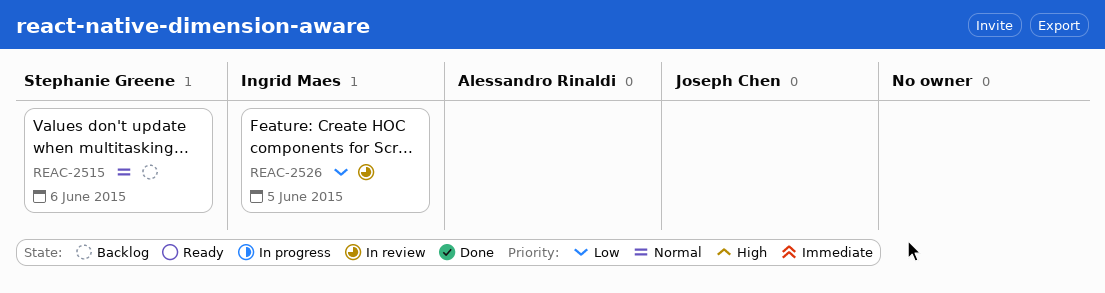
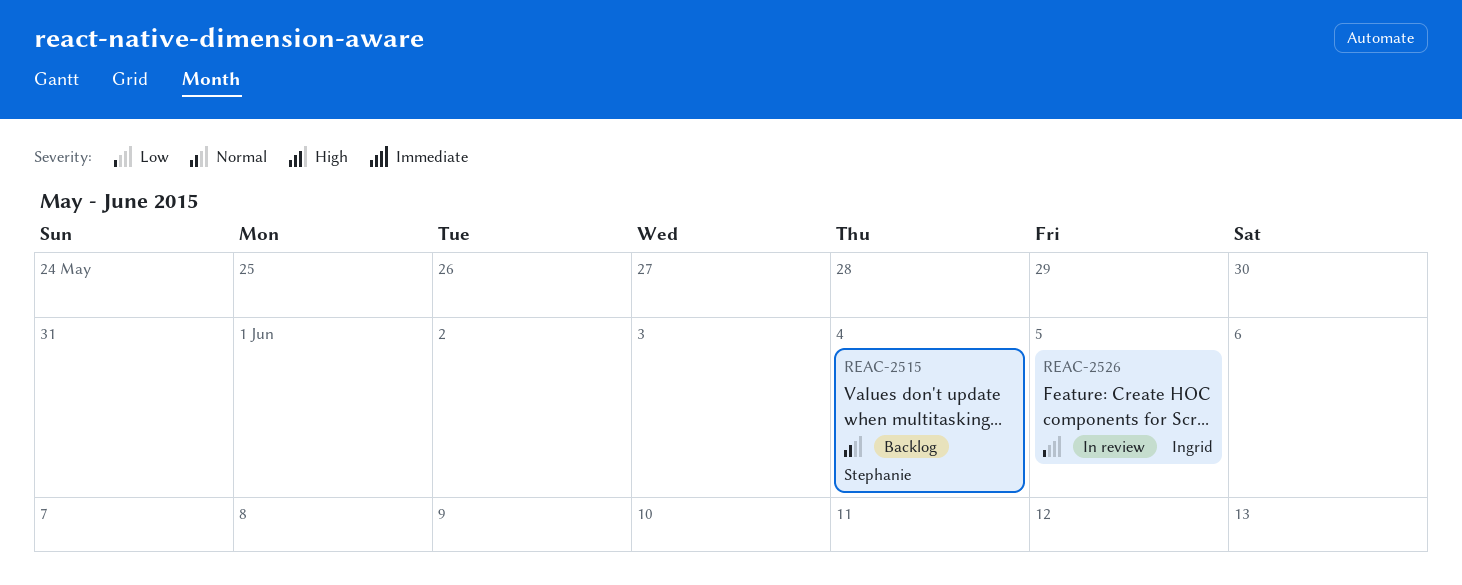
REAC-2515, due: Jun 6 -> Jun 4

